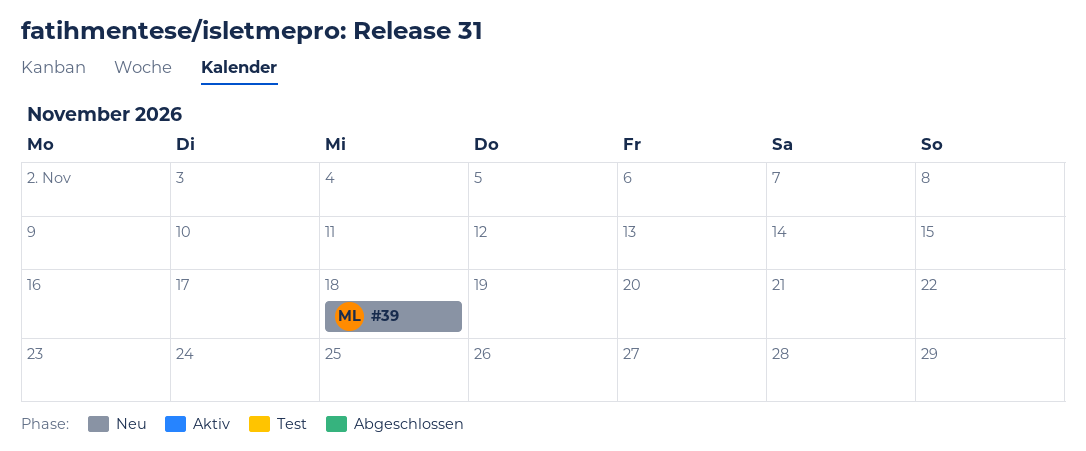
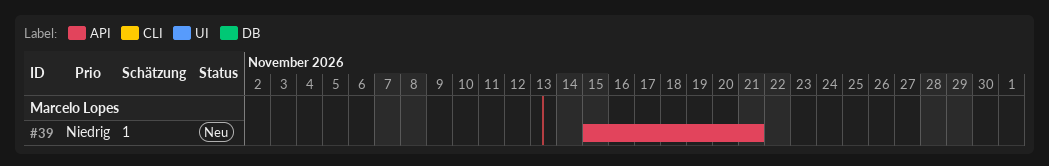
#39, start: Nov 18 -> Nov 15
#39, due: Nov 18 -> Nov 21

